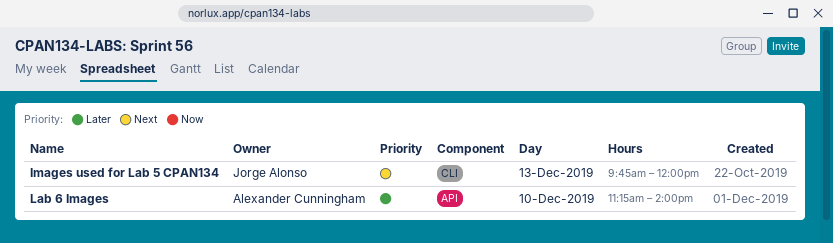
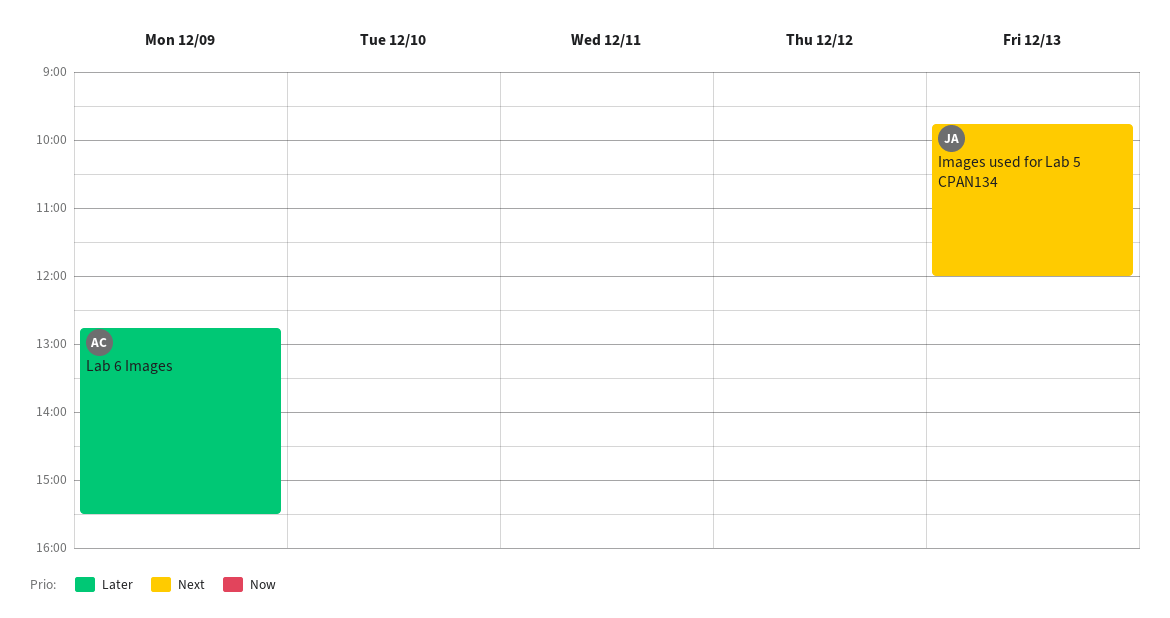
Lab 6 Images, day: Dec 10 -> Dec 9
Lab 6 Images, begins: 11:15 -> 12:45
Lab 6 Images, ends: 14:00 -> 15:30

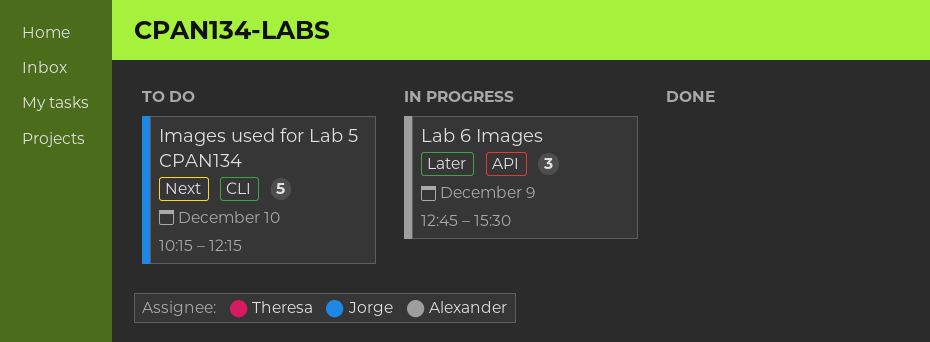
Images used for Lab 5 CPAN134, day: Dec 13 -> Dec 10
Images used for Lab 5 CPAN134, begins: 09:45 -> 10:15
Images used for Lab 5 CPAN134, ends: 12:00 -> 12:15

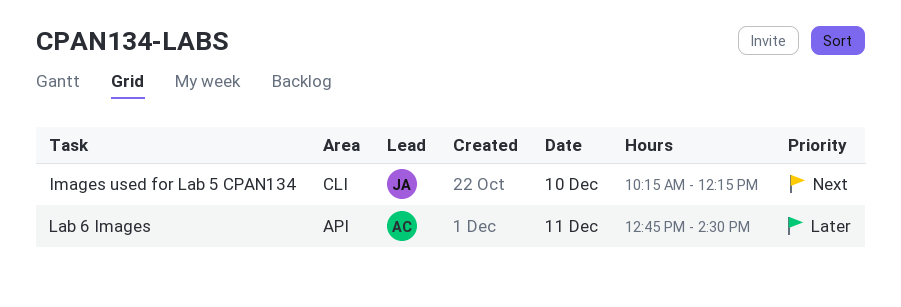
Lab 6 Images, day: Dec 9 -> Dec 11
Lab 6 Images, ends: 15:30 -> 14:30

